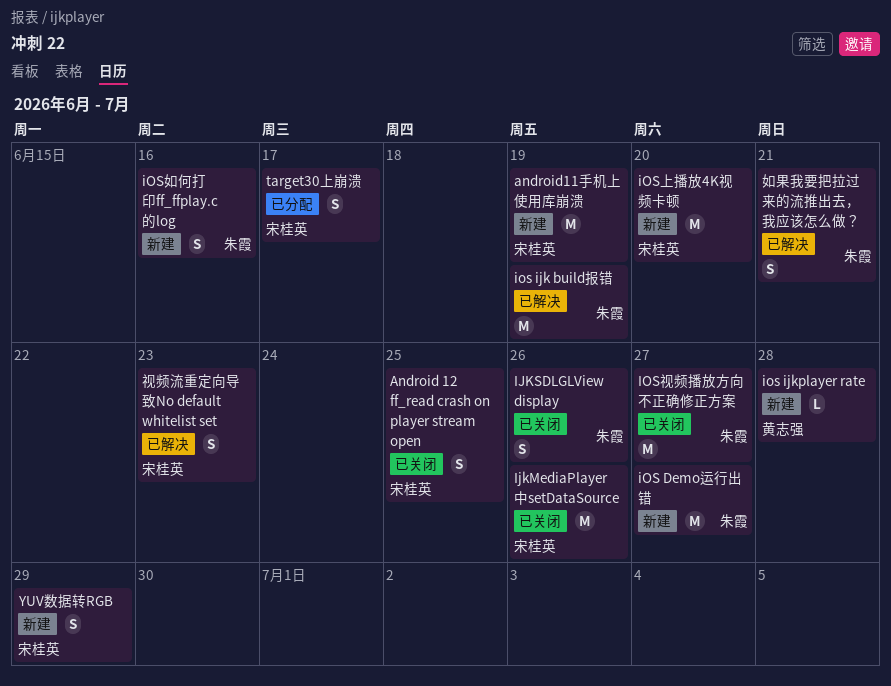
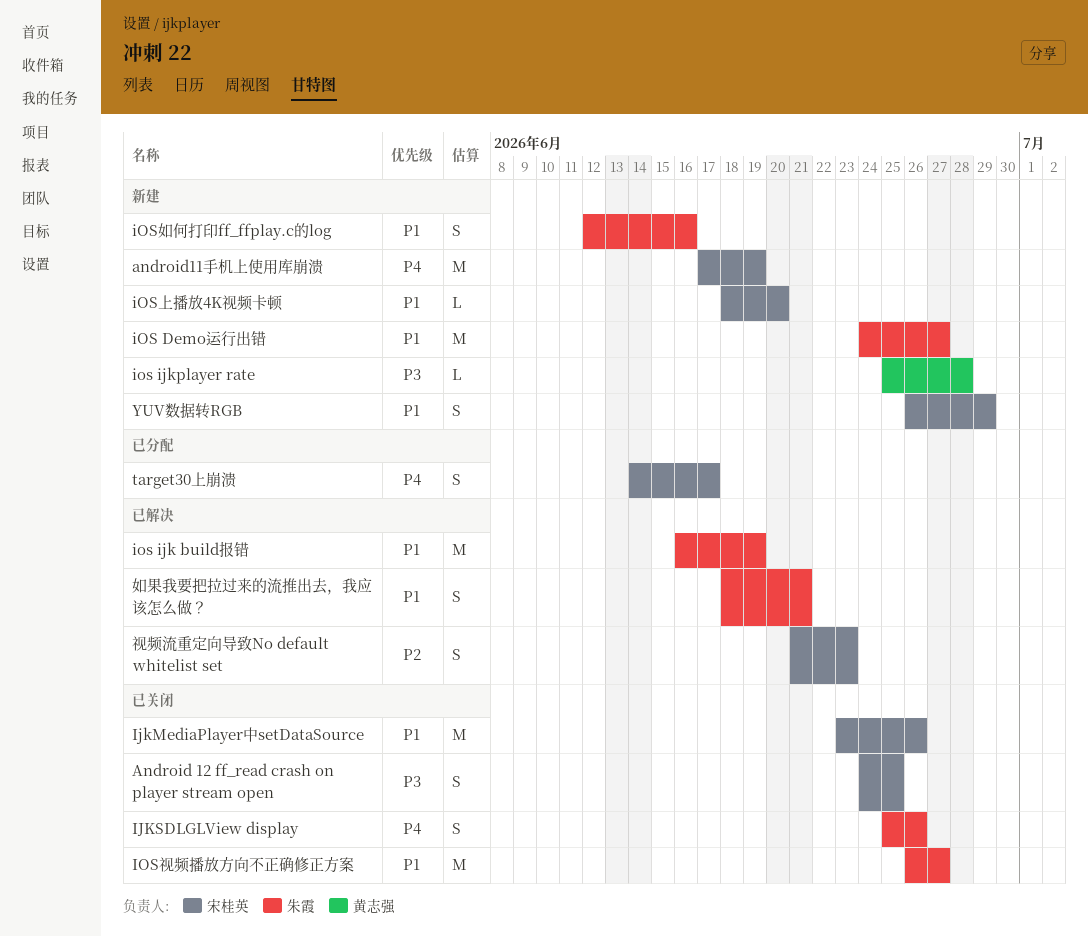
iOS上播放4K视频卡顿, estimate: M -> L

